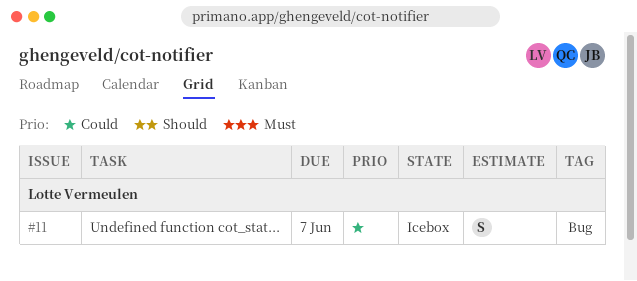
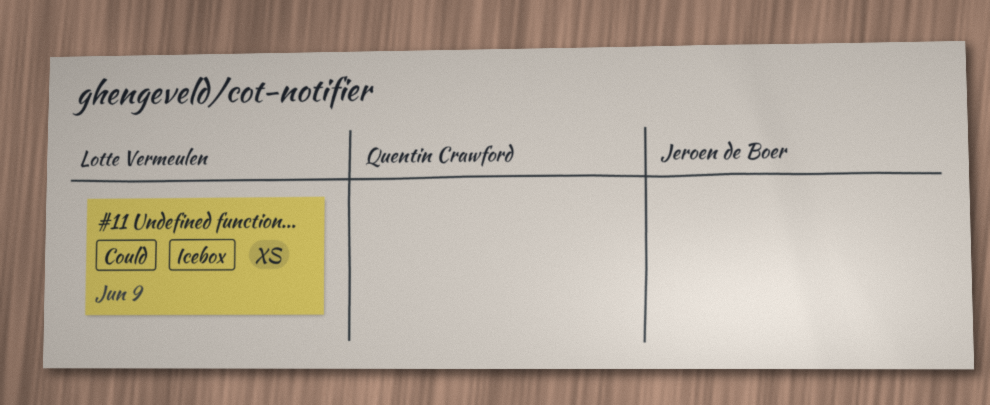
#11, estimate: S -> XS
#11, due: Jun 7 -> Jun 9

